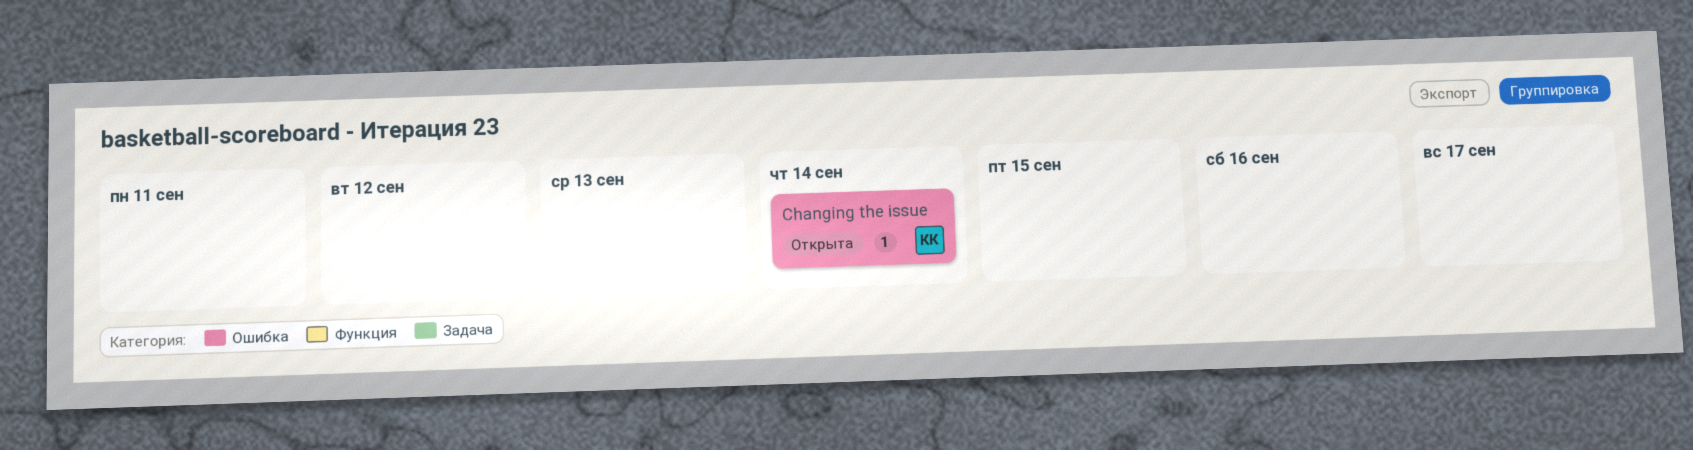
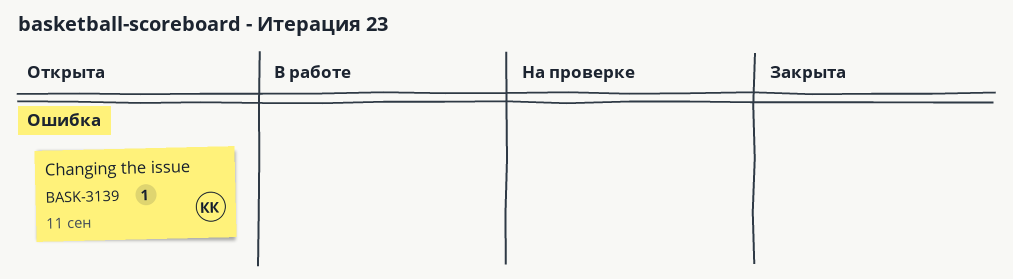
Changing the issue, due: Sep 14 -> Sep 11

